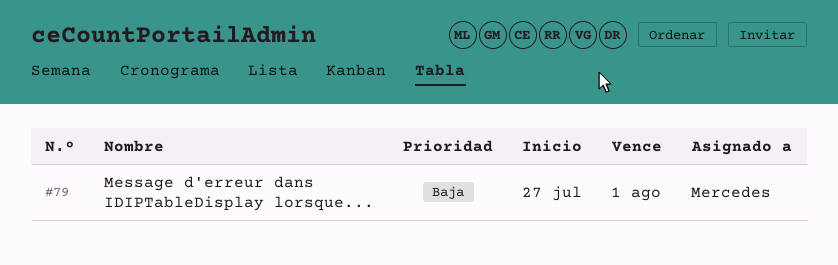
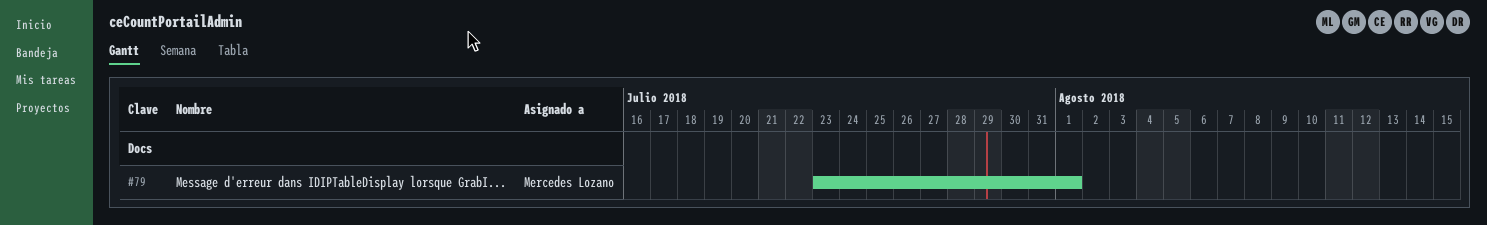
#79, start: Jul 27 -> Jul 23

